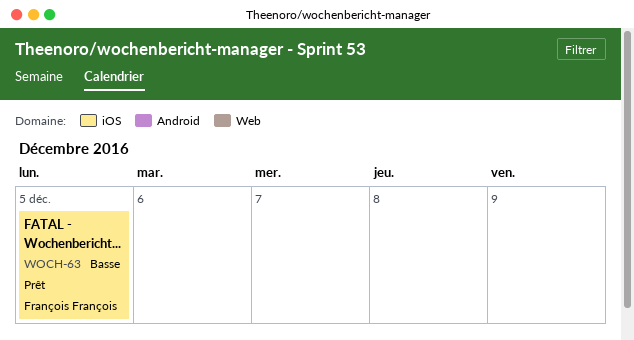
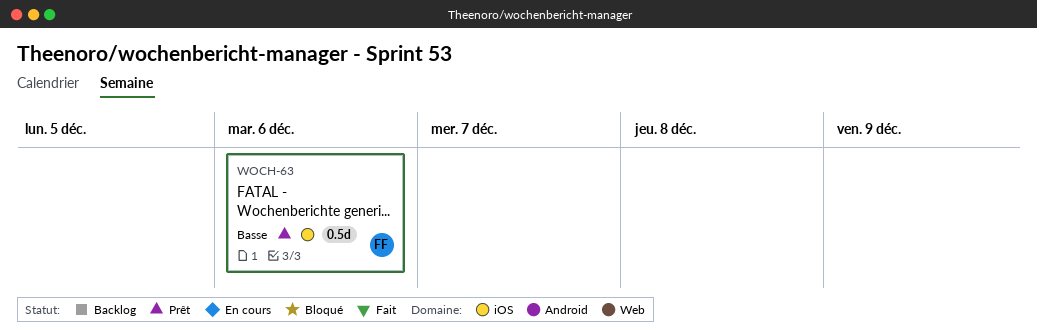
WOCH-63, due: Dec 5 -> Dec 6

